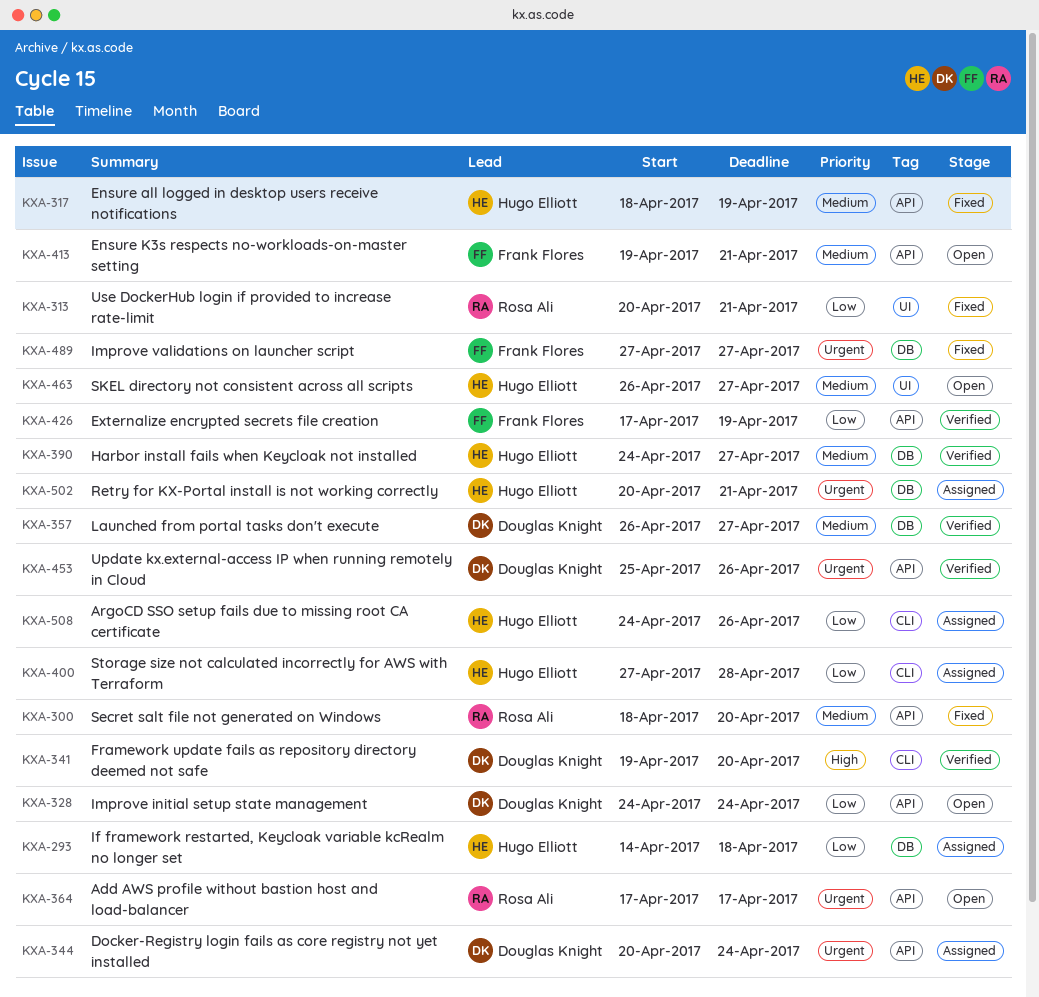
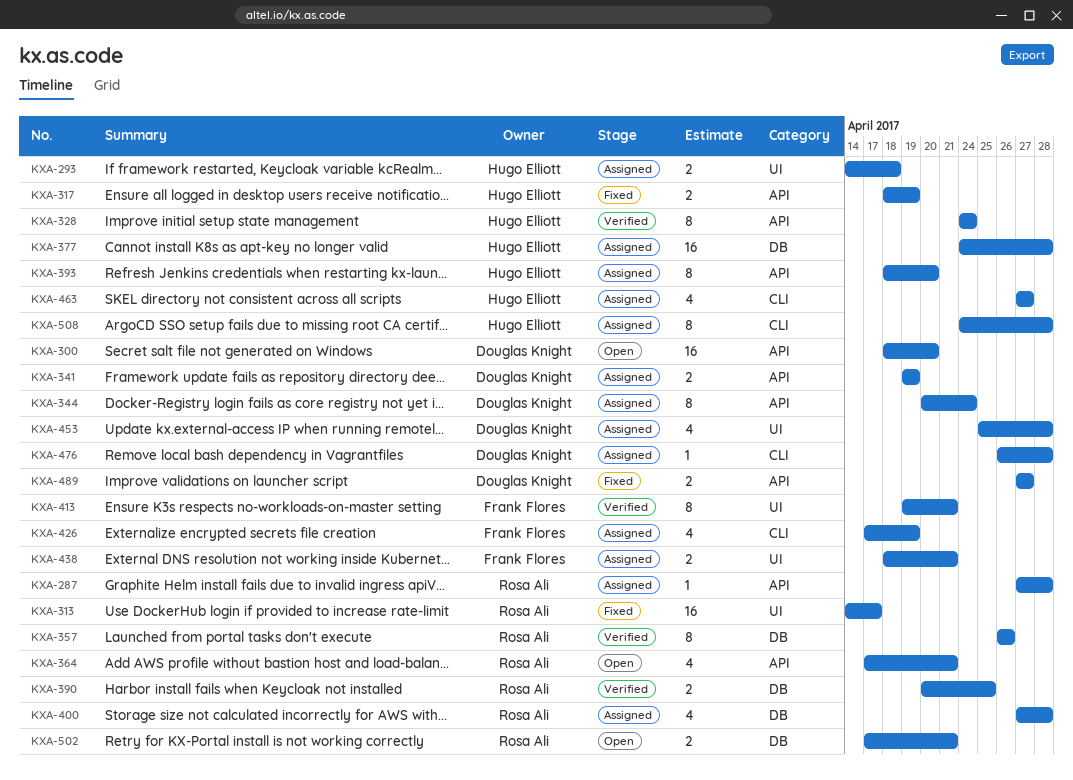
KXA-287: none -> present
KXA-293, label: DB -> UI
KXA-300, status: Fixed -> Open
KXA-300, owner: Rosa Ali -> Douglas Knight
KXA-313, start: Apr 20 -> Apr 14
KXA-313, due: Apr 21 -> Apr 17
KXA-328, status: Open -> Verified
KXA-328, owner: Douglas Knight -> Hugo Elliott
KXA-341, status: Verified -> Assigned
KXA-341, label: CLI -> API
KXA-341, due: Apr 20 -> Apr 19
KXA-357, owner: Douglas Knight -> Rosa Ali
KXA-357, due: Apr 27 -> Apr 26
KXA-364, due: Apr 17 -> Apr 21
KXA-377: none -> present
KXA-390, owner: Hugo Elliott -> Rosa Ali
KXA-390, start: Apr 24 -> Apr 20
KXA-390, due: Apr 27 -> Apr 25
KXA-393: none -> present
KXA-400, owner: Hugo Elliott -> Rosa Ali
KXA-400, label: CLI -> DB
KXA-413, status: Open -> Verified
KXA-413, label: API -> UI
KXA-426, status: Verified -> Assigned
KXA-426, label: API -> CLI
KXA-438: none -> present
KXA-453, status: Verified -> Assigned
KXA-453, label: API -> UI
KXA-453, due: Apr 26 -> Apr 28
KXA-463, status: Open -> Assigned
KXA-463, label: UI -> CLI
KXA-463, start: Apr 26 -> Apr 27
KXA-476: none -> present
KXA-489, owner: Frank Flores -> Douglas Knight
KXA-489, label: DB -> API
KXA-502, status: Assigned -> Open
KXA-502, owner: Hugo Elliott -> Rosa Ali
KXA-502, start: Apr 20 -> Apr 17
KXA-508, due: Apr 26 -> Apr 28

